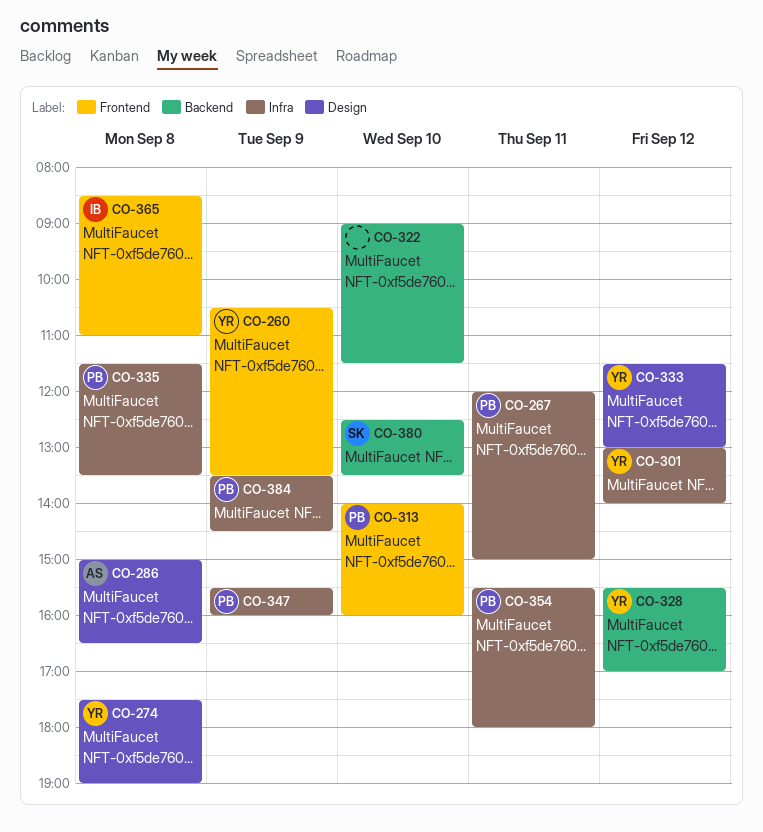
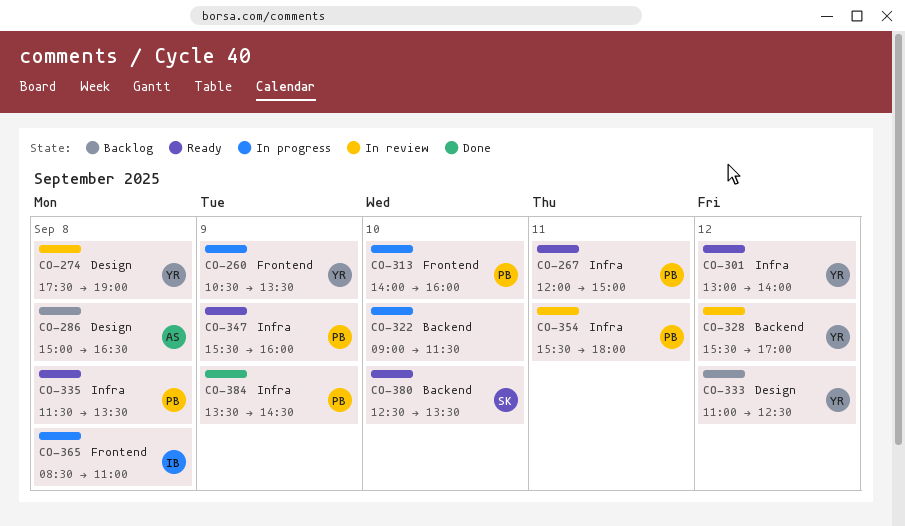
CO-333, begins: 11:30 -> 11:00
CO-333, ends: 13:00 -> 12:30

